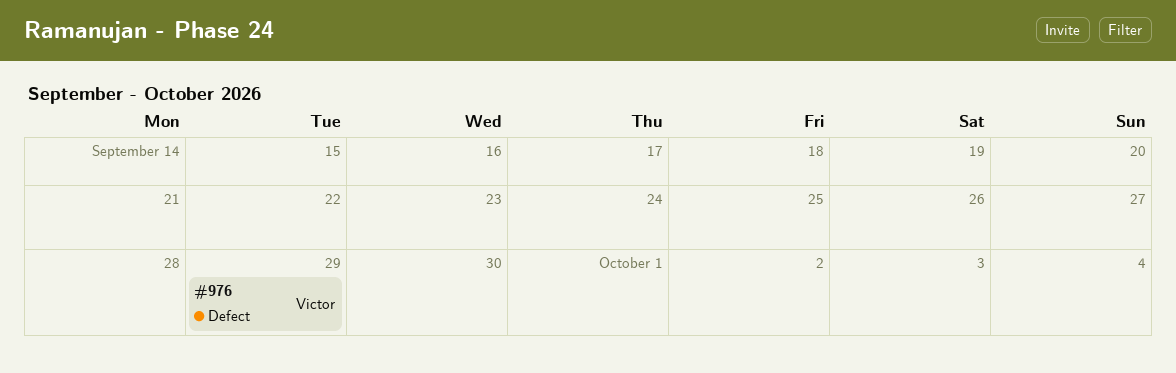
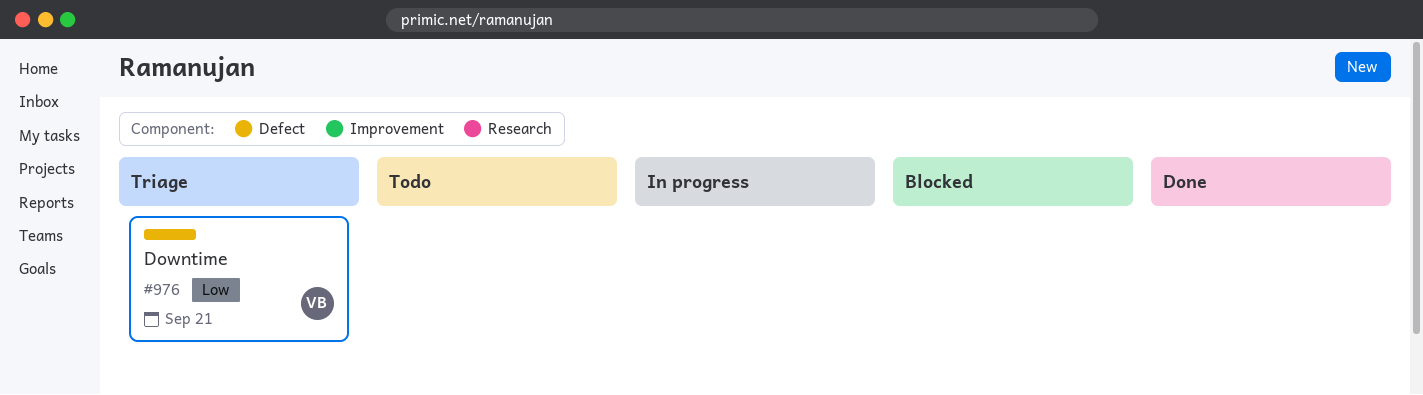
#976, due: Sep 29 -> Sep 21

